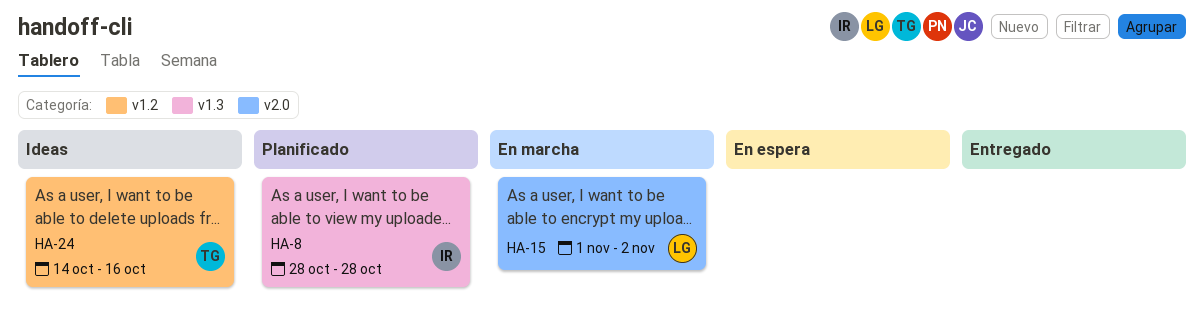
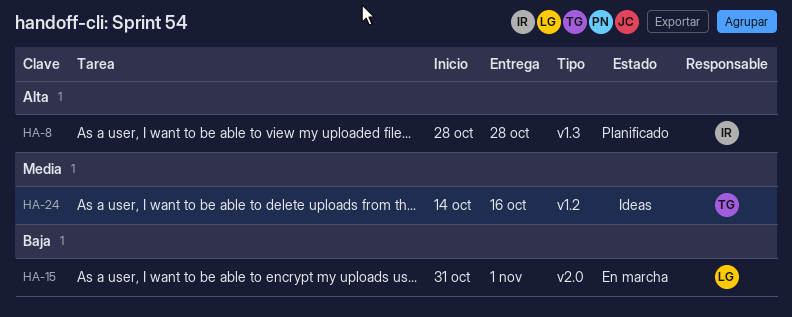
HA-15, start: Nov 1 -> Oct 31
HA-15, due: Nov 2 -> Nov 1

